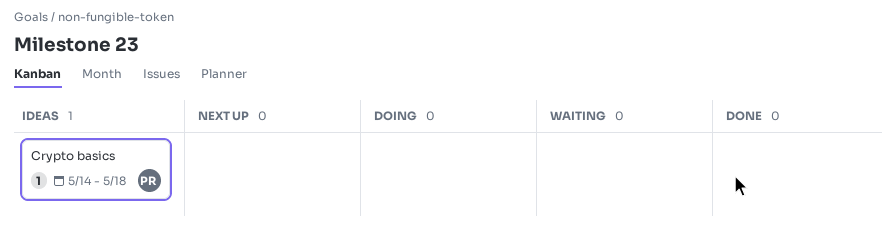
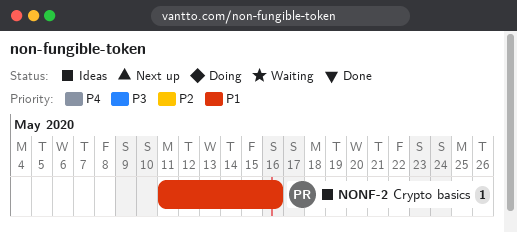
Crypto basics, start: May 14 -> May 11
Crypto basics, due: May 18 -> May 16

